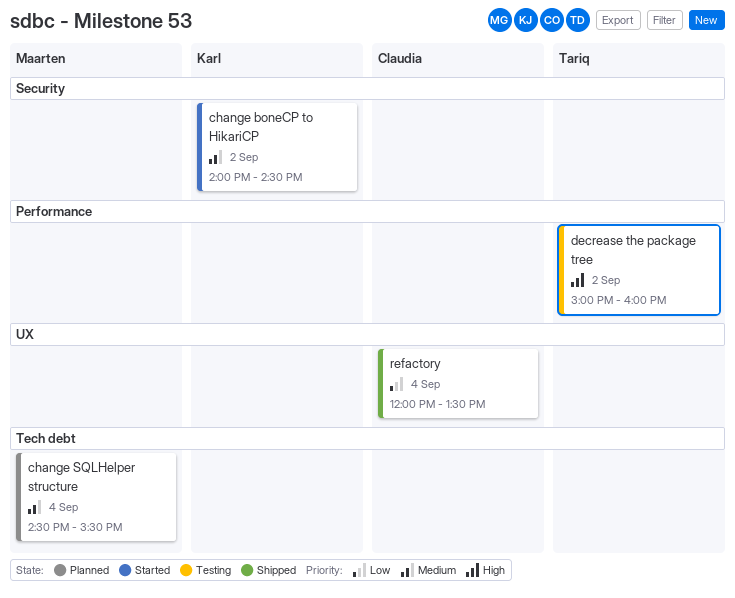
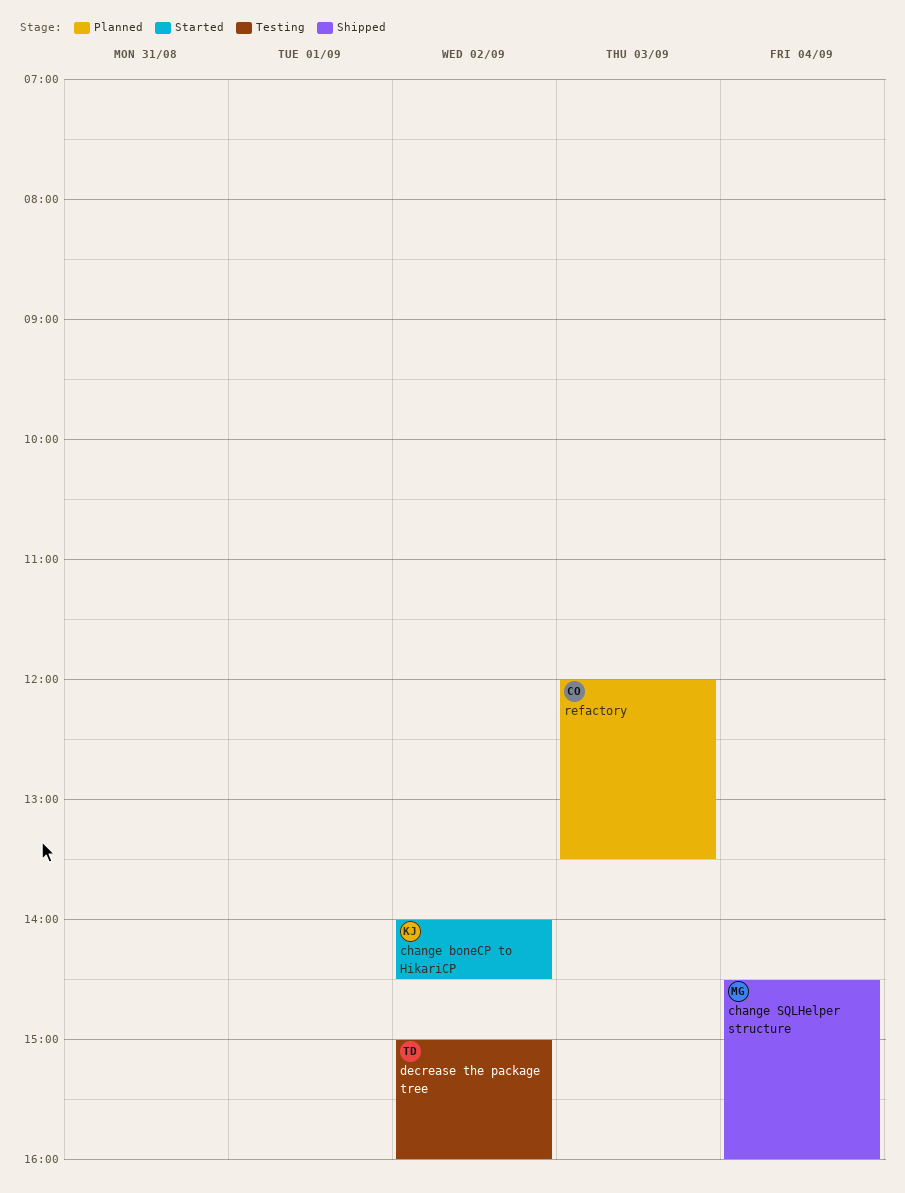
change SQLHelper structure, status: Planned -> Shipped
change SQLHelper structure, ends: 15:30 -> 16:00
refactory, status: Shipped -> Planned
refactory, day: Sep 4 -> Sep 3

